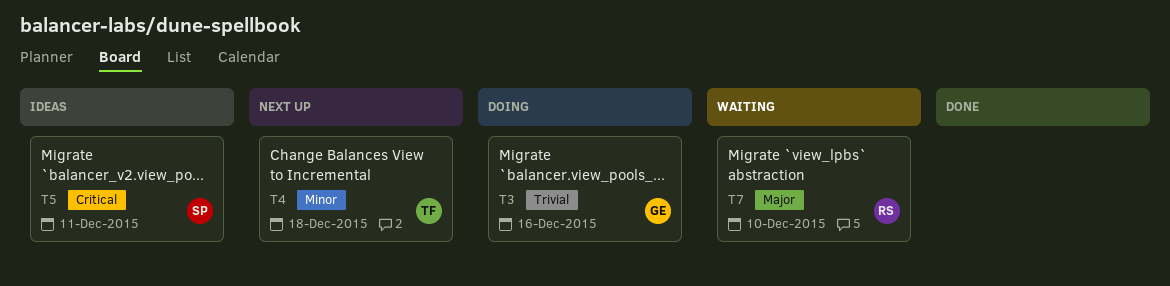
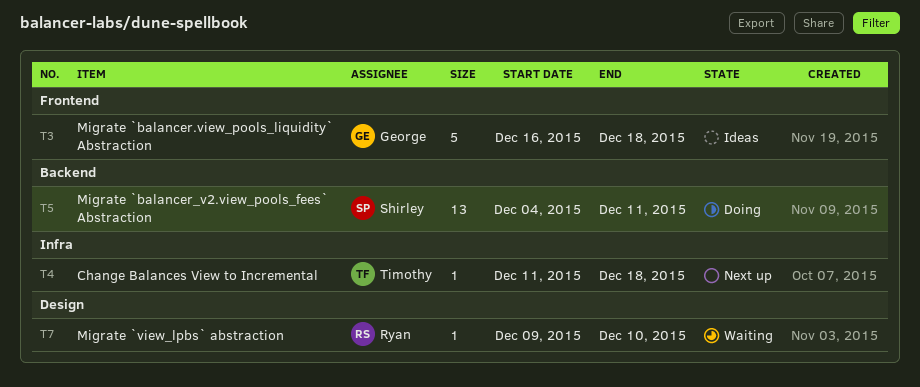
T3, status: Doing -> Ideas
T3, due: Dec 16 -> Dec 18
T5, status: Ideas -> Doing

